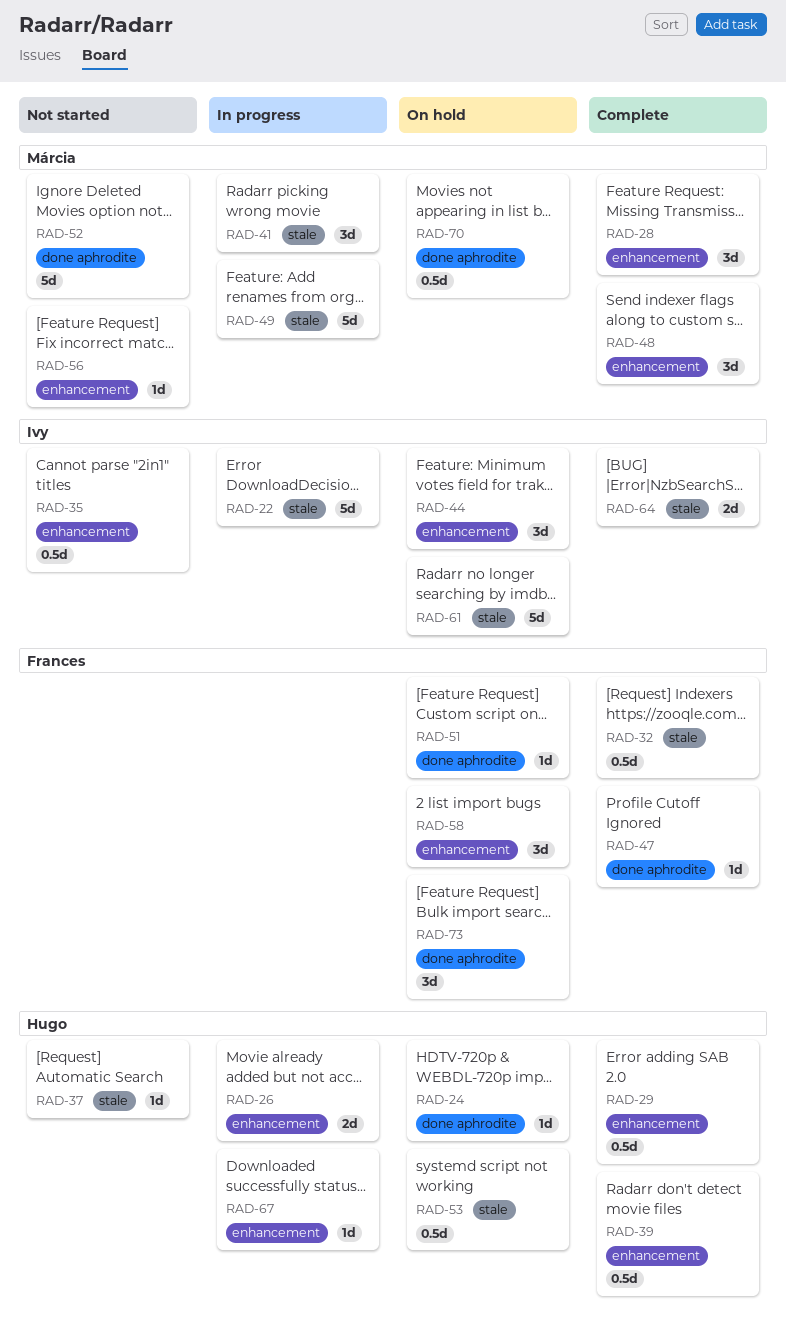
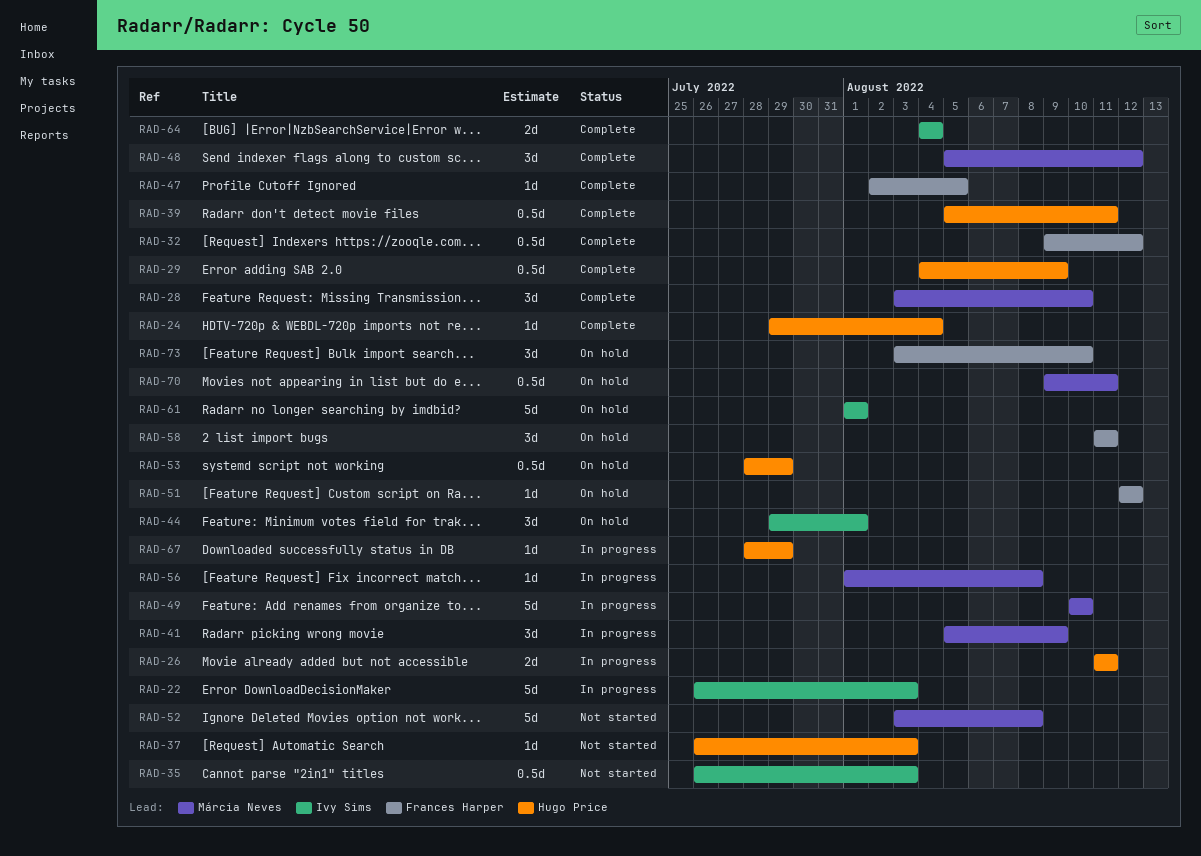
RAD-24, status: On hold -> Complete
RAD-56, status: Not started -> In progress

